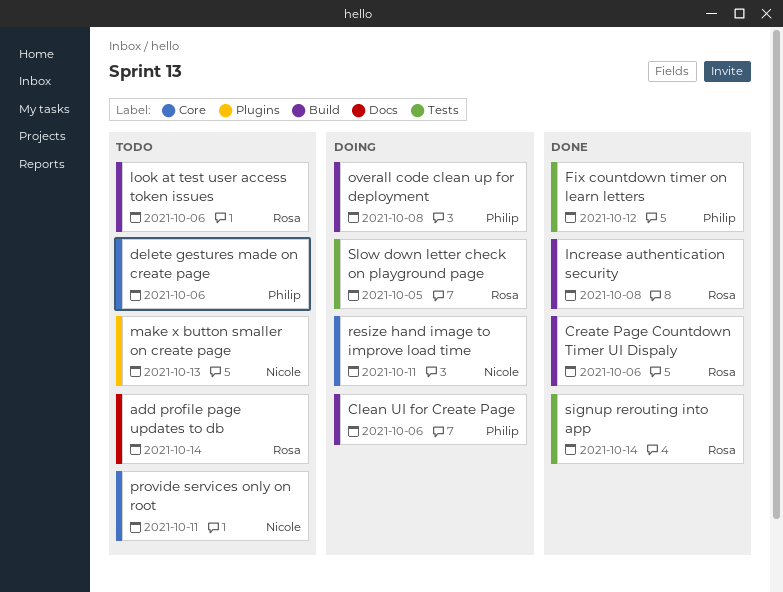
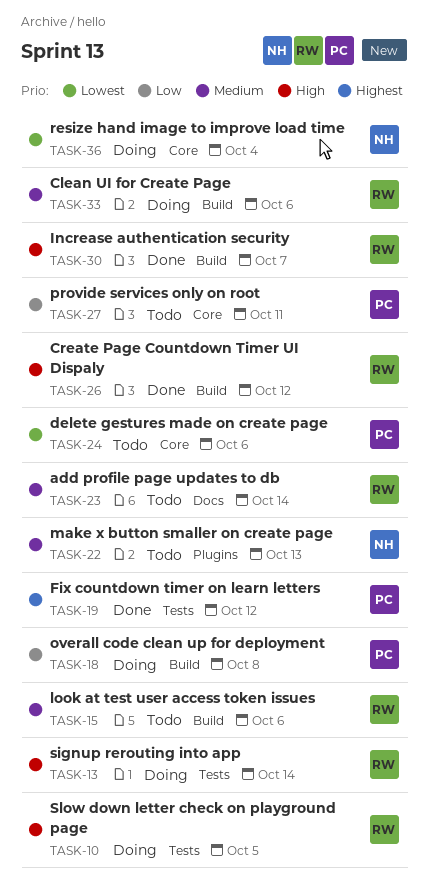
Clean UI for Create Page, owner: Philip -> Rosa
Create Page Countdown Timer UI Dispaly, due: Oct 6 -> Oct 12
Increase authentication security, due: Oct 8 -> Oct 7
provide services only on root, owner: Nicole -> Philip
resize hand image to improve load time, due: Oct 11 -> Oct 4
signup rerouting into app, status: Done -> Doing

